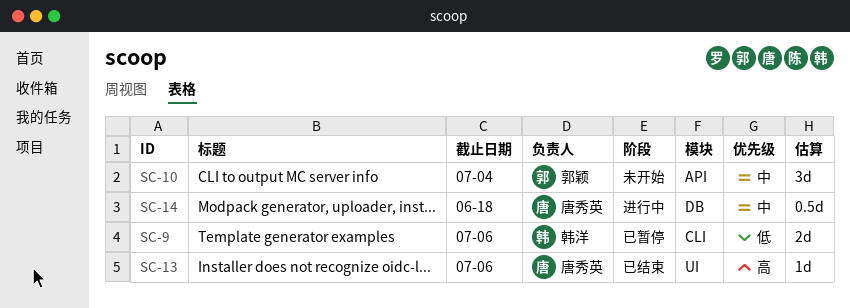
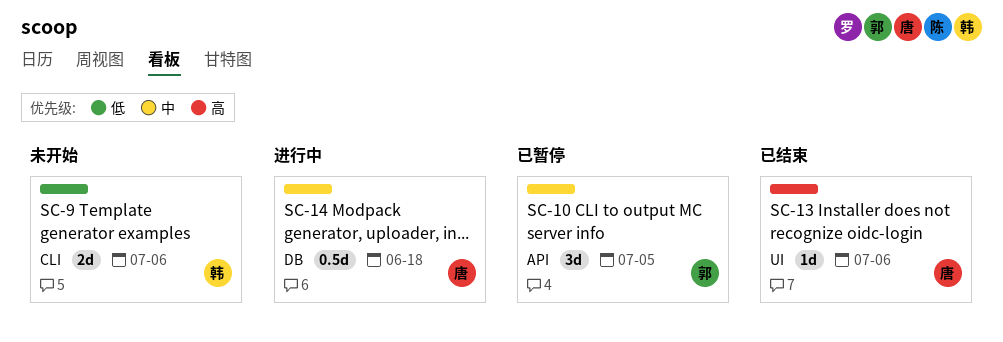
SC-9, status: 已暂停 -> 未开始
SC-10, status: 未开始 -> 已暂停
SC-10, due: Jul 4 -> Jul 5

